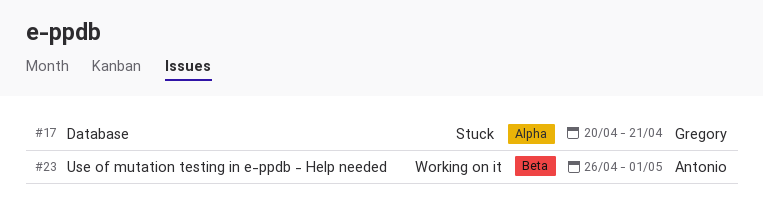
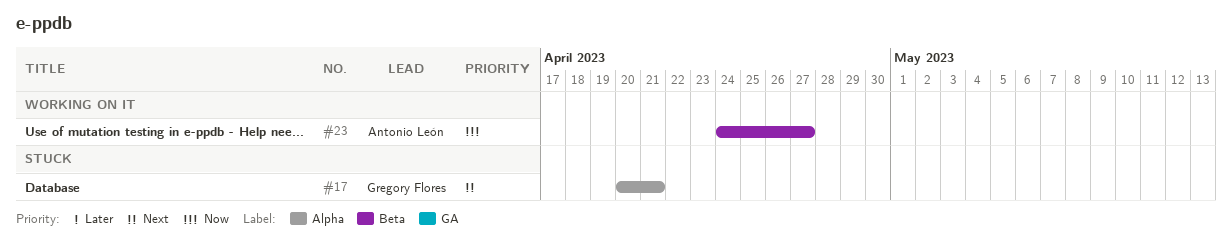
#23, start: Apr 26 -> Apr 24
#23, due: May 1 -> Apr 27

